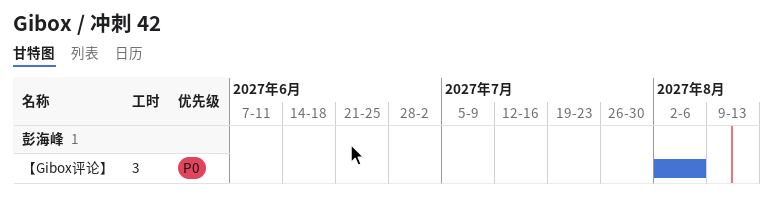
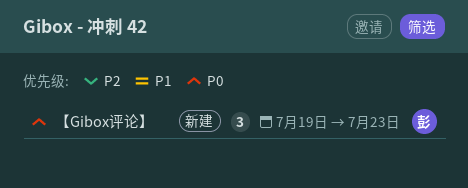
【Gibox评论】, start: Aug 2 -> Jul 19
【Gibox评论】, due: Aug 6 -> Jul 23

